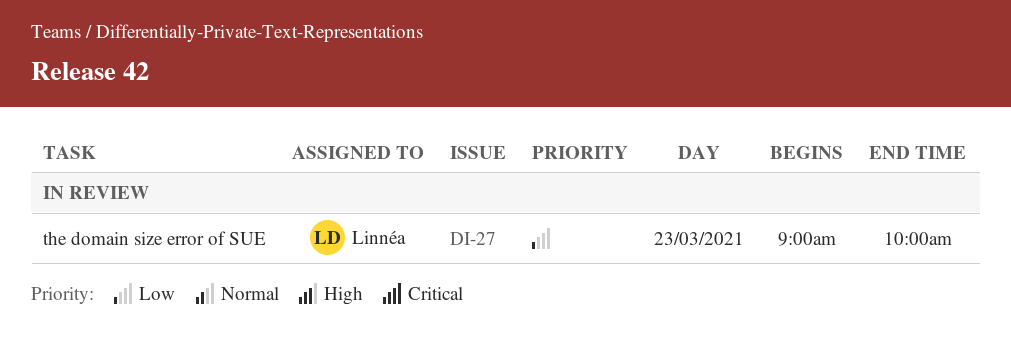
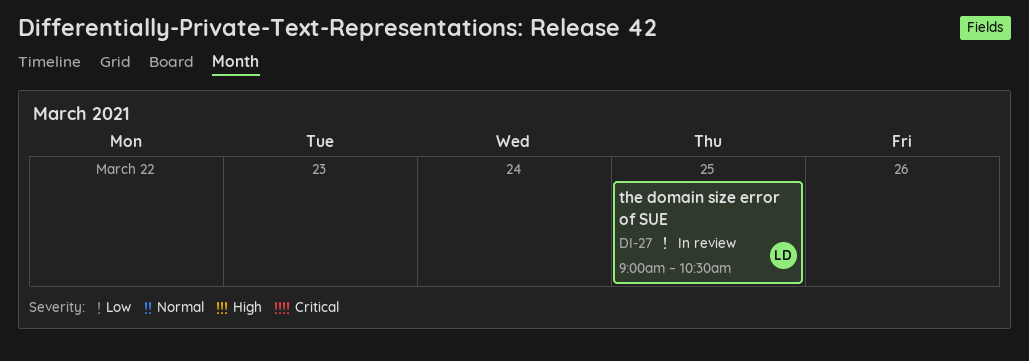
DI-27, day: Mar 23 -> Mar 25
DI-27, ends: 10:00 -> 10:30

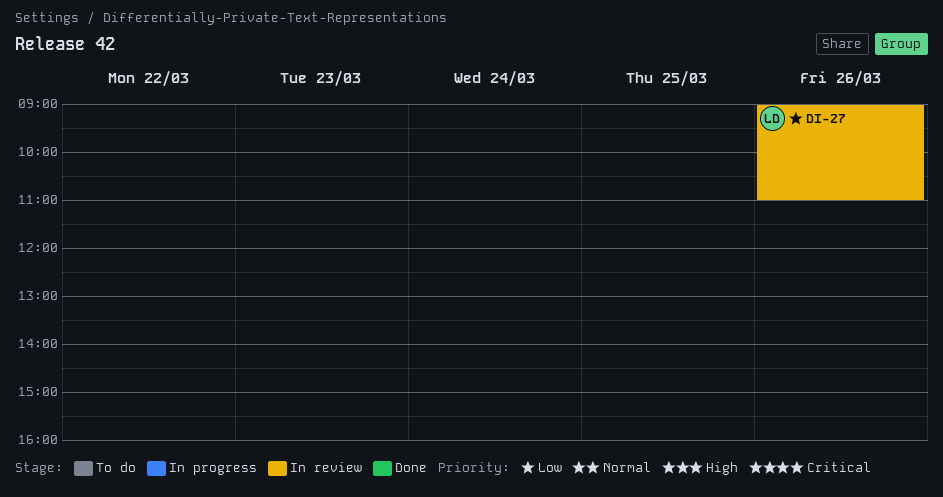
DI-27, day: Mar 25 -> Mar 26
DI-27, ends: 10:30 -> 11:00

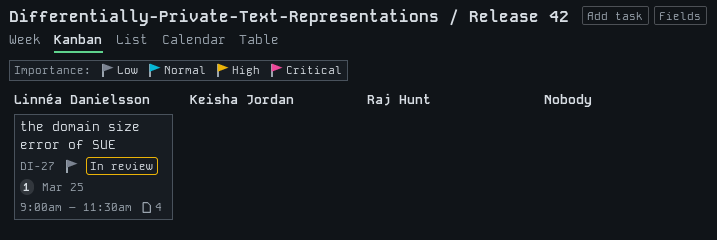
DI-27, day: Mar 26 -> Mar 25
DI-27, ends: 11:00 -> 11:30

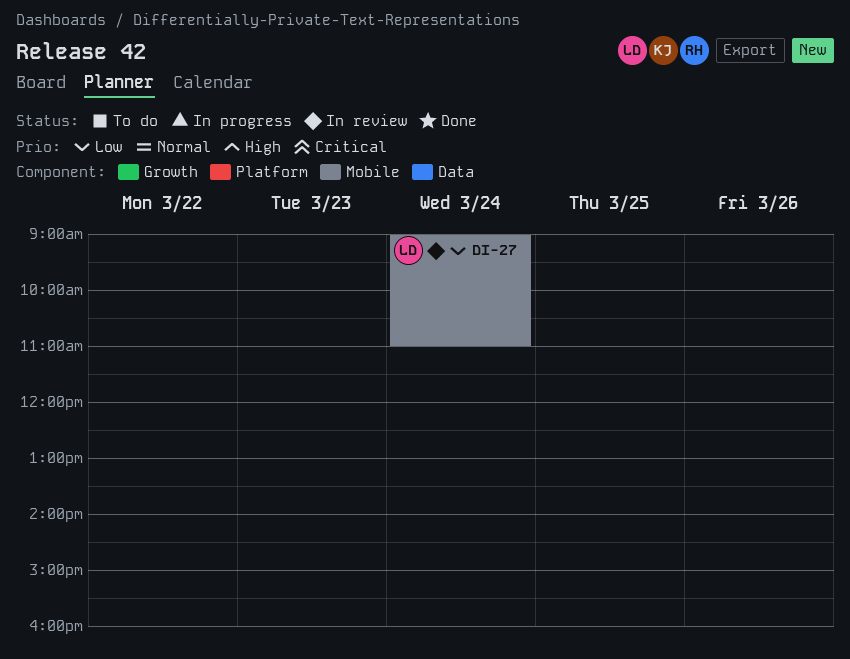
DI-27, day: Mar 25 -> Mar 24
DI-27, ends: 11:30 -> 11:00

